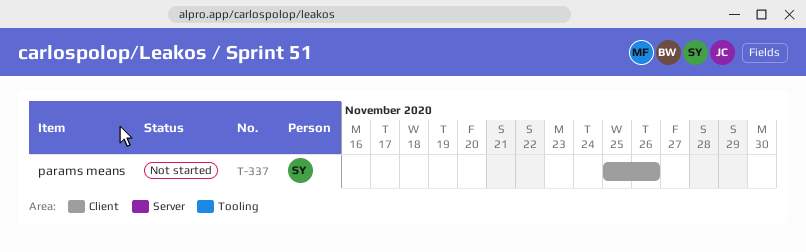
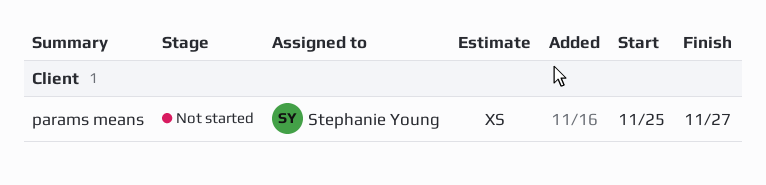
params means, due: Nov 26 -> Nov 27

